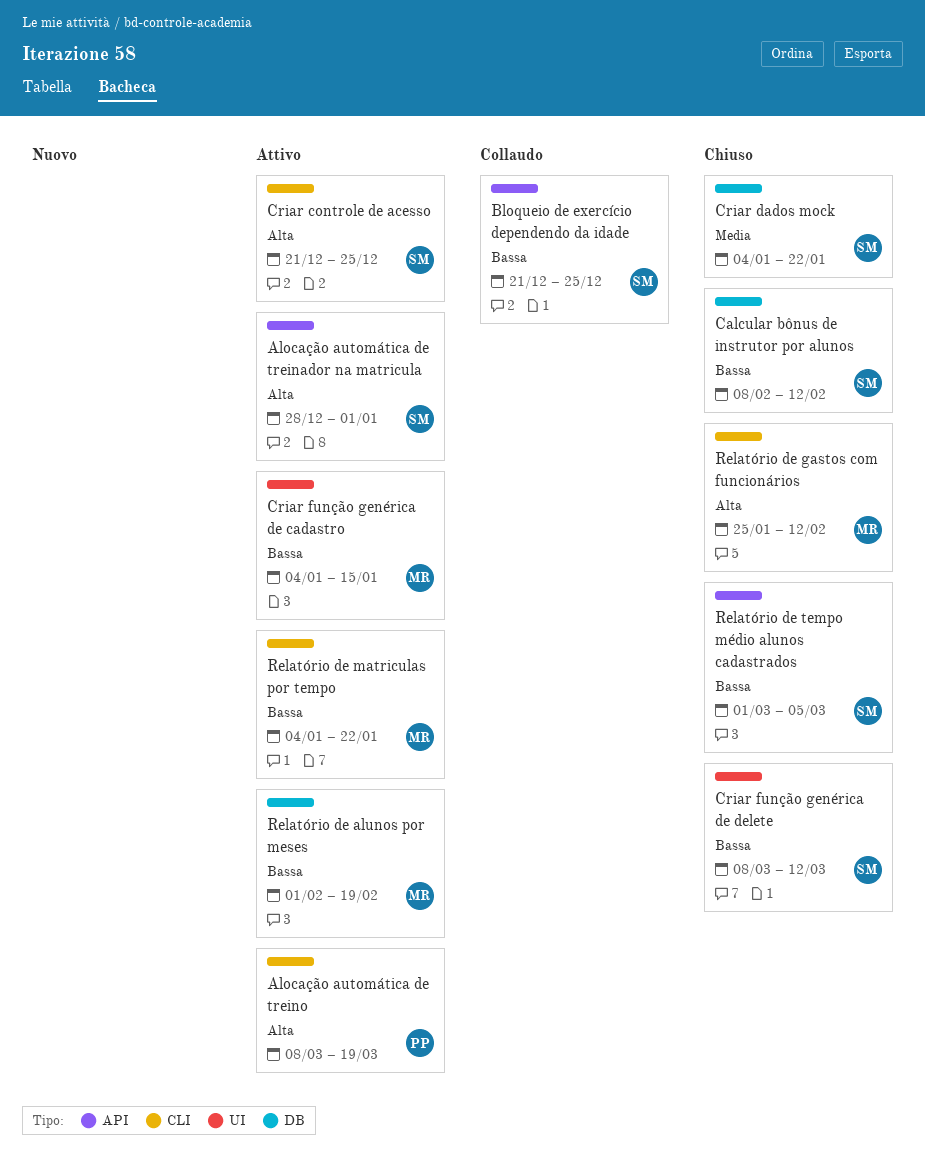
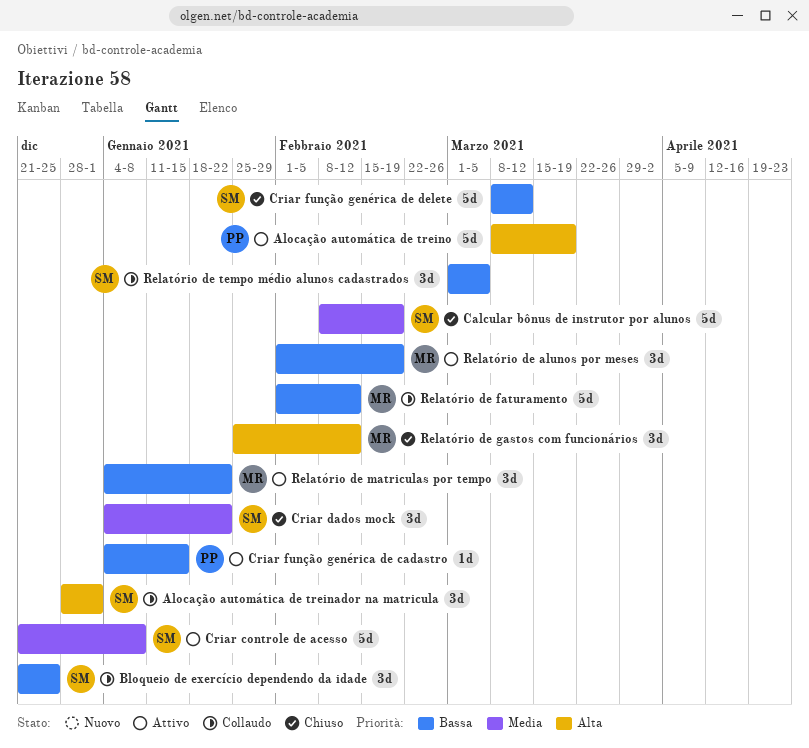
Alocação automática de treinador na matricula, status: Attivo -> Collaudo
Calcular bônus de instrutor por alunos, priority: Bassa -> Media
Calcular bônus de instrutor por alunos, due: Feb 12 -> Feb 19
Criar controle de acesso, priority: Alta -> Media
Criar controle de acesso, due: Dec 25 -> Jan 8
Criar função genérica de cadastro, owner: MR -> PP
Relatório de faturamento: none -> present
Relatório de tempo médio alunos cadastrados, status: Chiuso -> Collaudo

